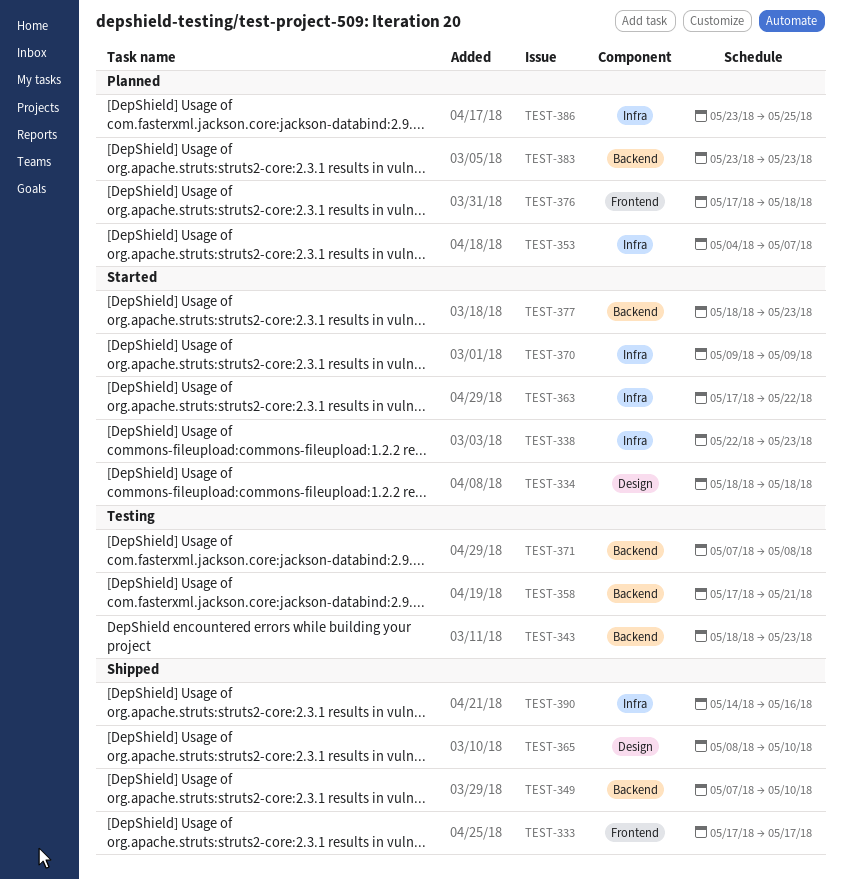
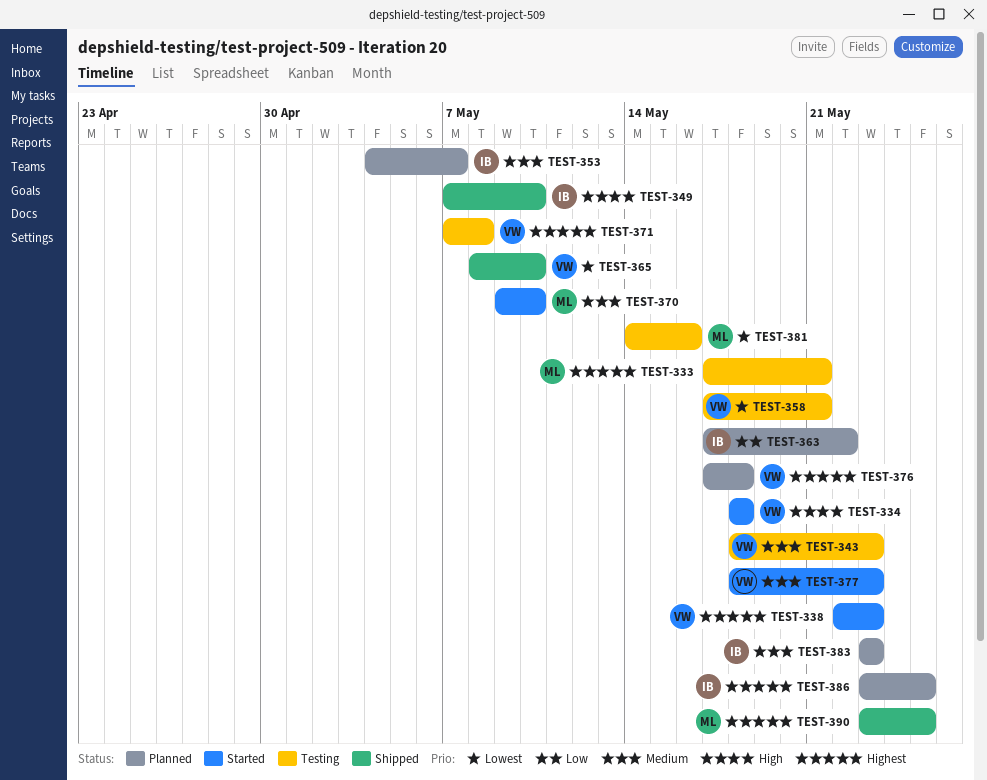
TEST-333, status: Shipped -> Testing
TEST-333, due: May 17 -> May 21
TEST-363, status: Started -> Planned
TEST-370, due: May 9 -> May 10
TEST-381: none -> present
TEST-390, start: May 14 -> May 23
TEST-390, due: May 16 -> May 25

